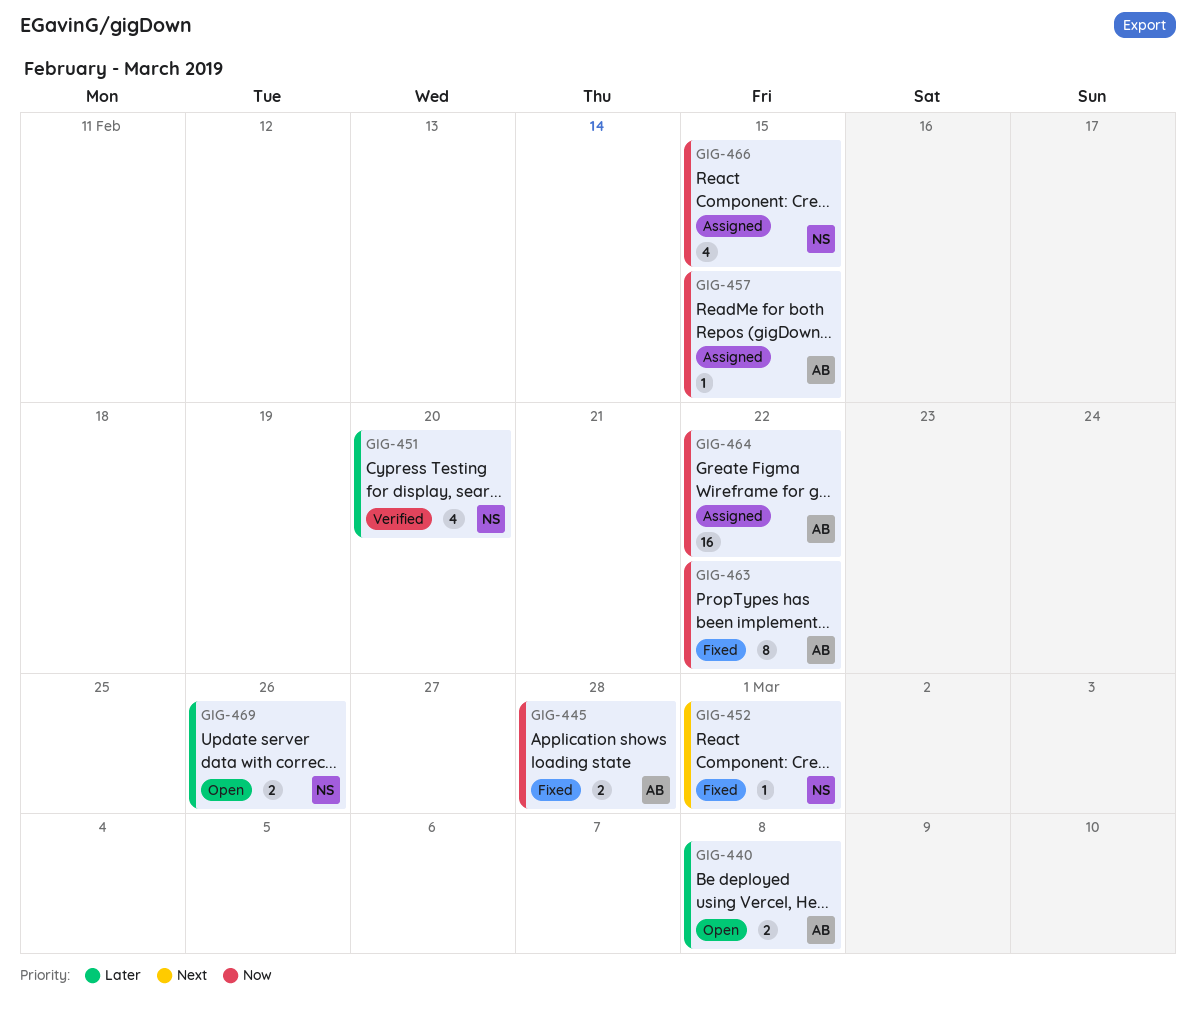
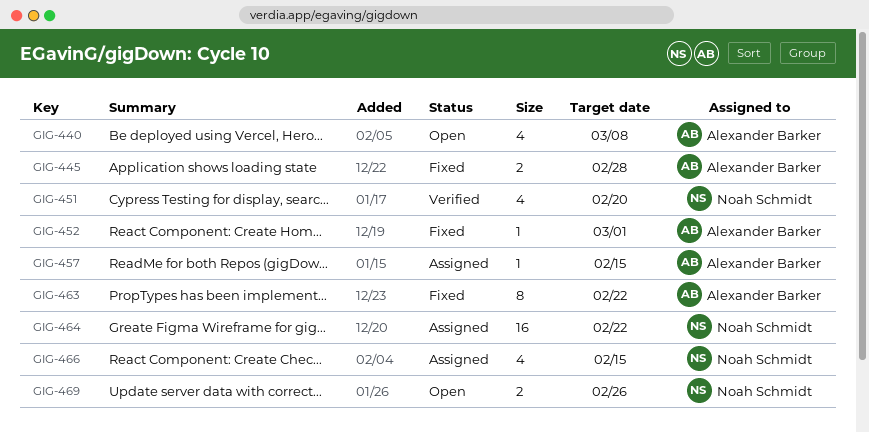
GIG-440, estimate: 2 -> 4
GIG-452, owner: Noah Schmidt -> Alexander Barker
GIG-464, owner: Alexander Barker -> Noah Schmidt

